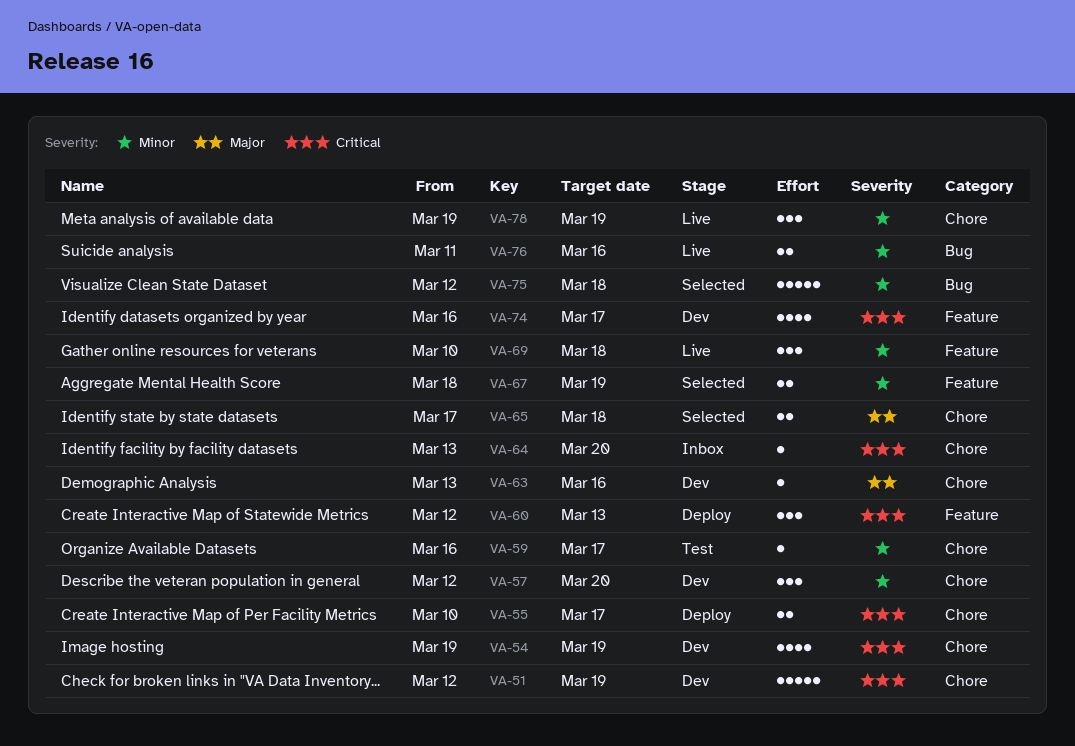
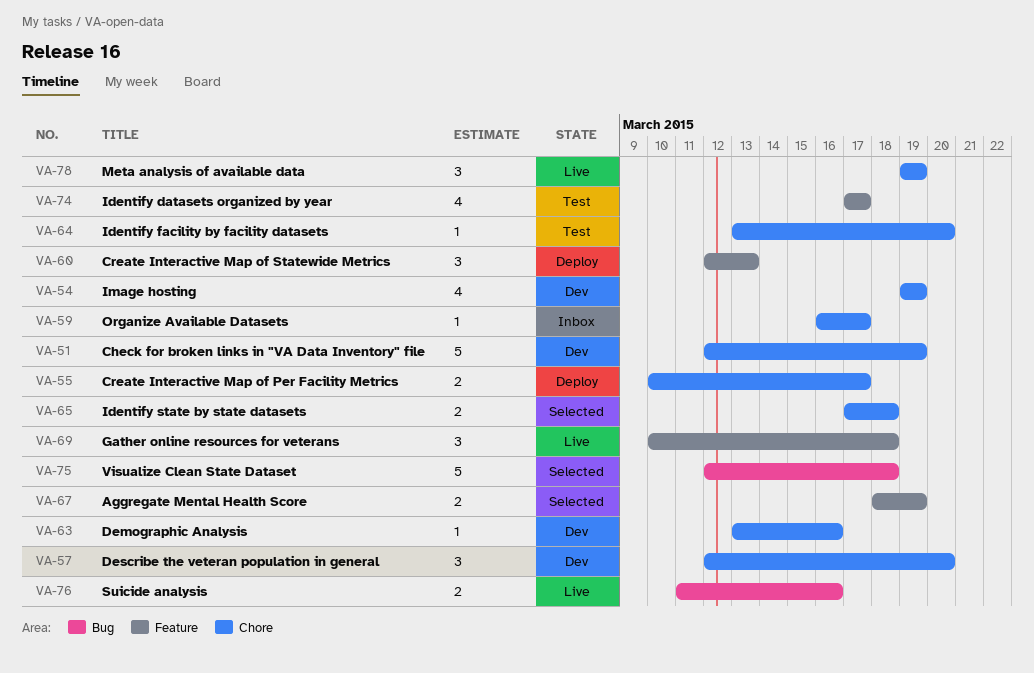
VA-59, status: Test -> Inbox
VA-64, status: Inbox -> Test
VA-74, status: Dev -> Test
VA-74, start: Mar 16 -> Mar 17

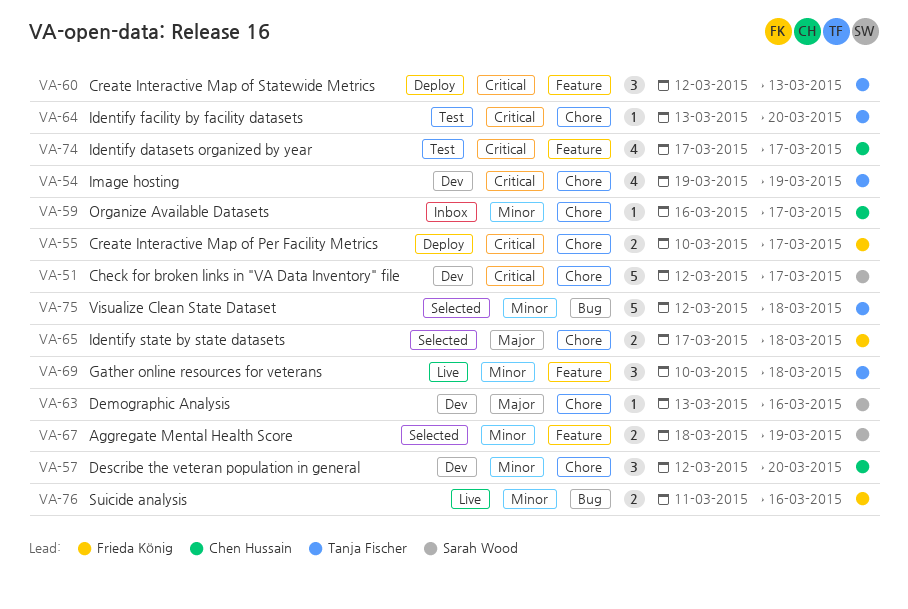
VA-51, due: Mar 19 -> Mar 17
VA-78: present -> none

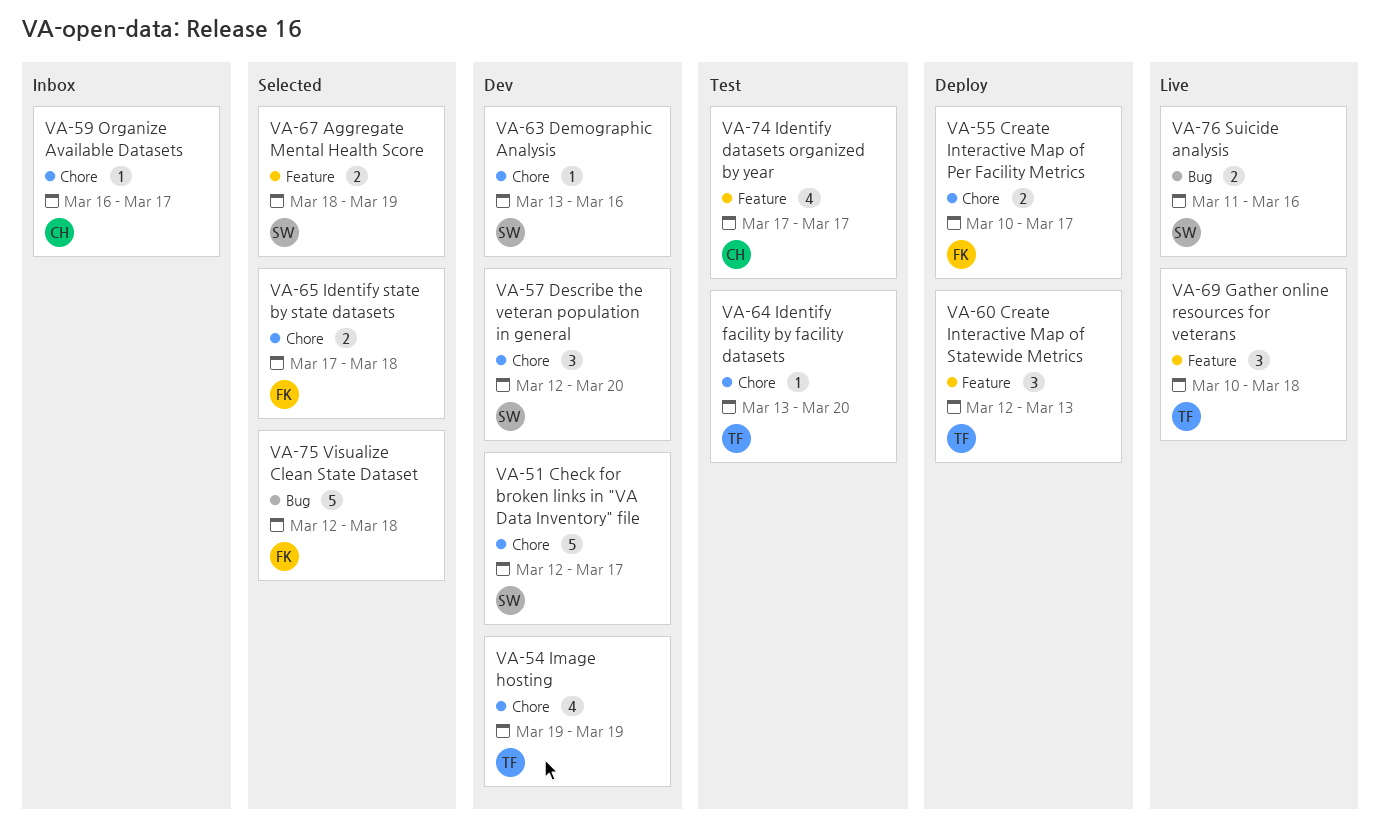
VA-57, owner: Chen Hussain -> Sarah Wood
VA-75, owner: Tanja Fischer -> Frieda König
VA-76, owner: Frieda König -> Sarah Wood

